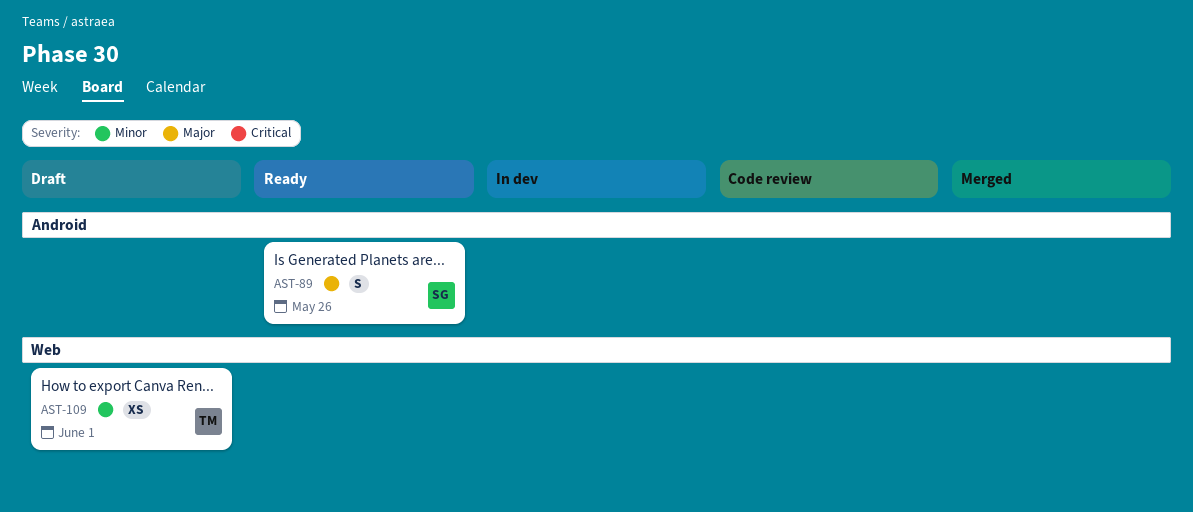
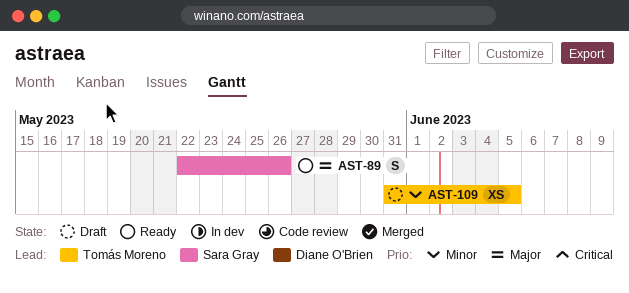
AST-109, due: Jun 1 -> Jun 5

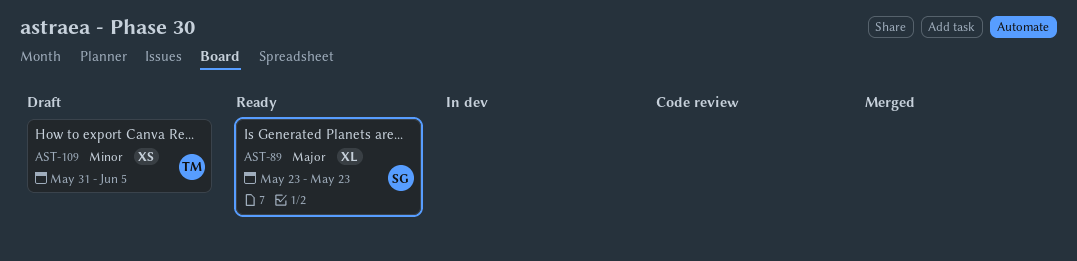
AST-89, estimate: S -> XL
AST-89, start: May 22 -> May 23
AST-89, due: May 26 -> May 23

